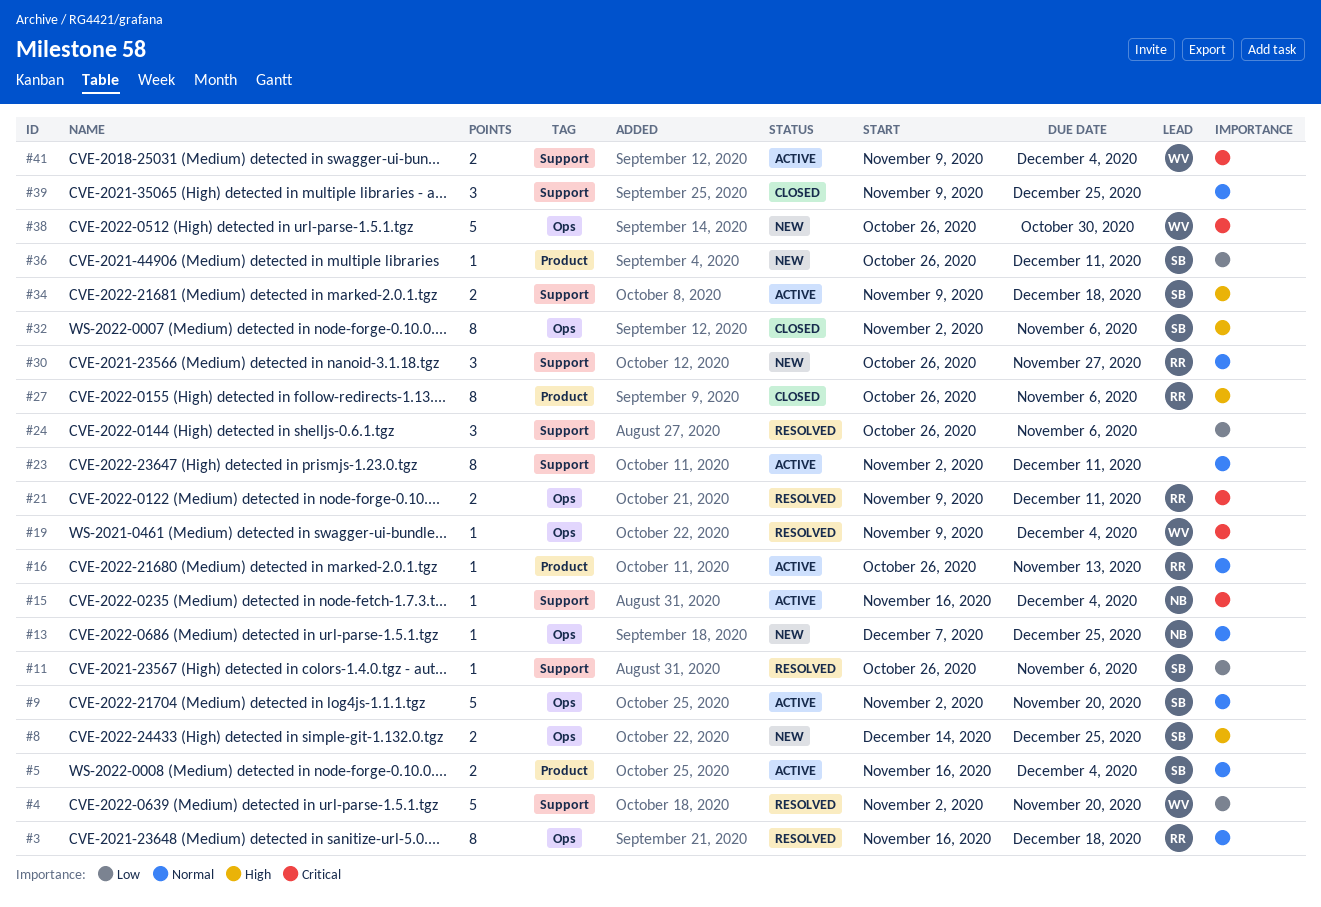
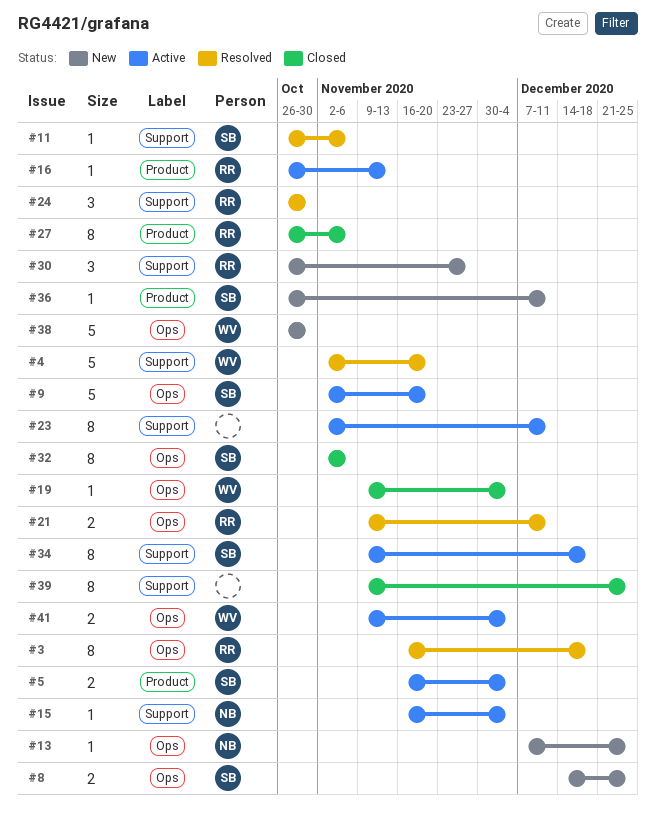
#19, status: Resolved -> Closed
#24, owner: none -> RR
#24, due: Nov 6 -> Oct 30
#34, estimate: 2 -> 8
#39, estimate: 3 -> 8
#41, label: Support -> Ops

